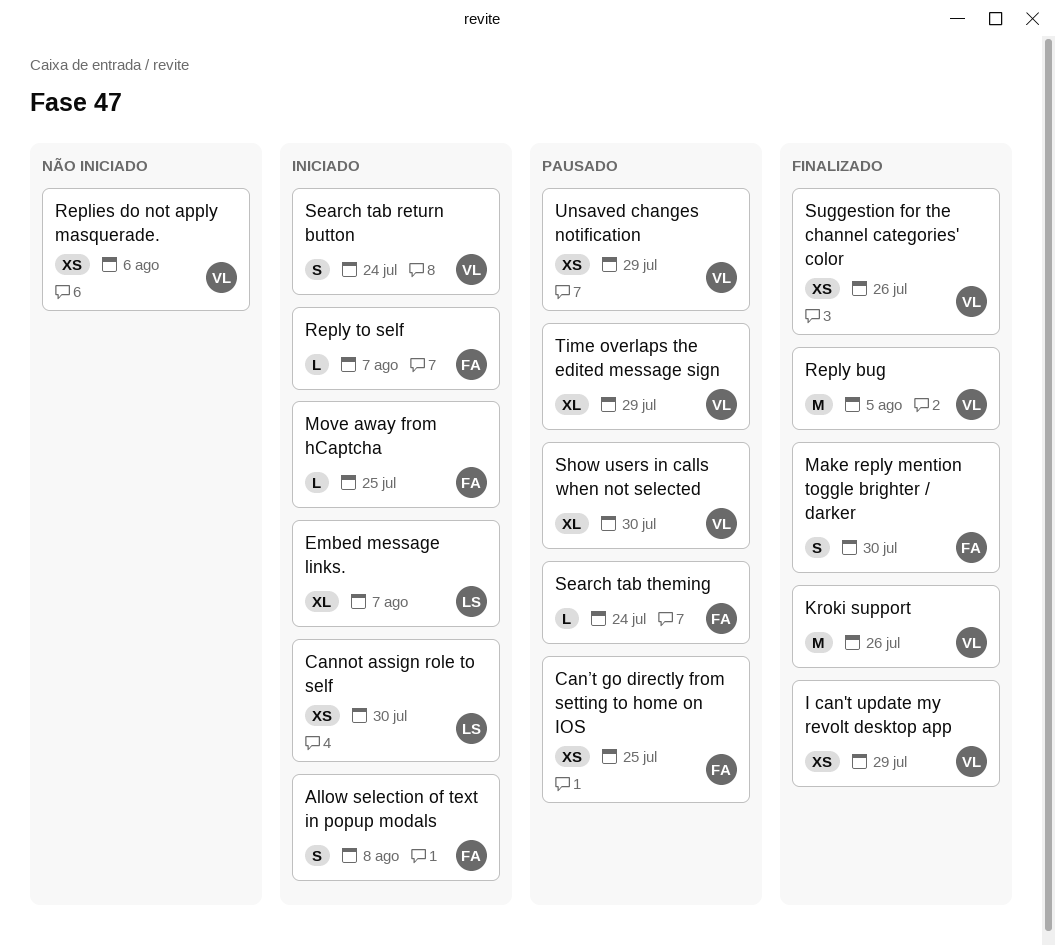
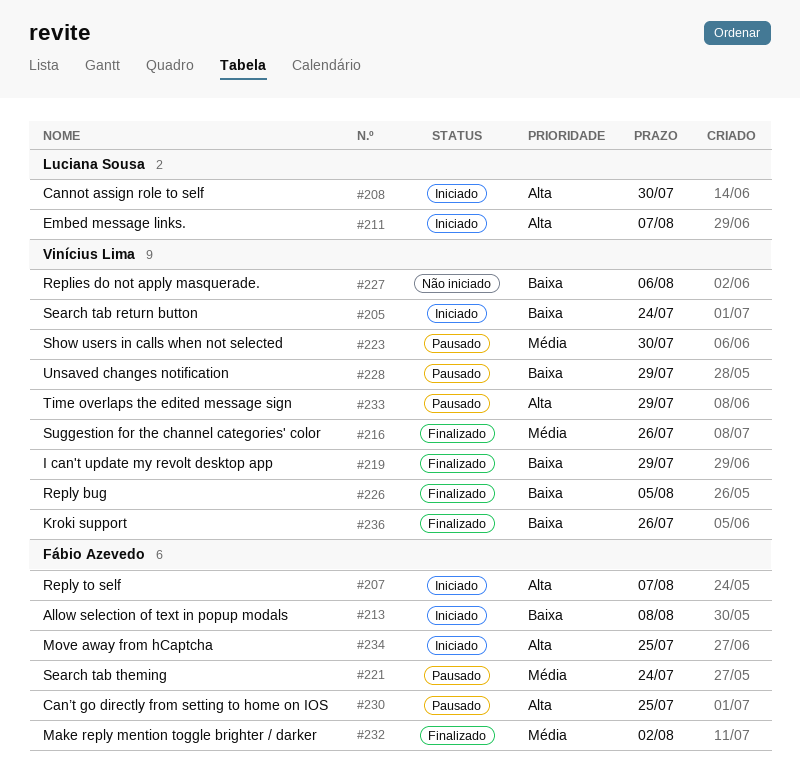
Make reply mention toggle brighter / darker, due: Jul 30 -> Aug 2

